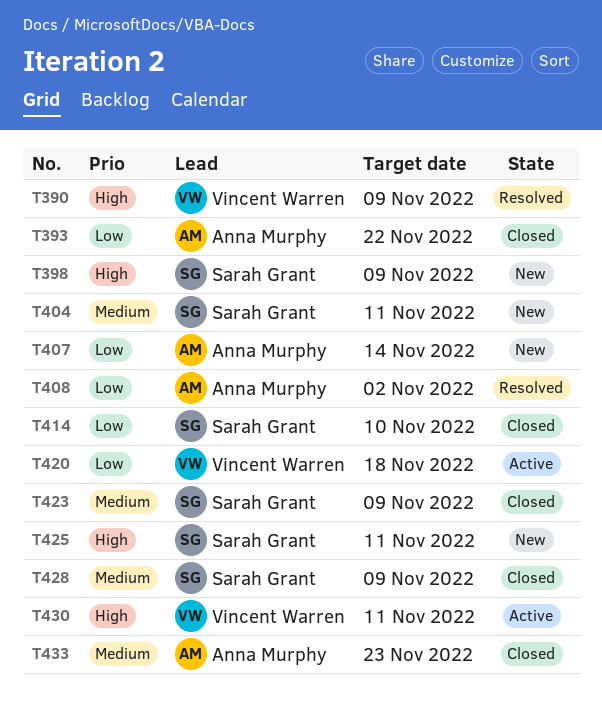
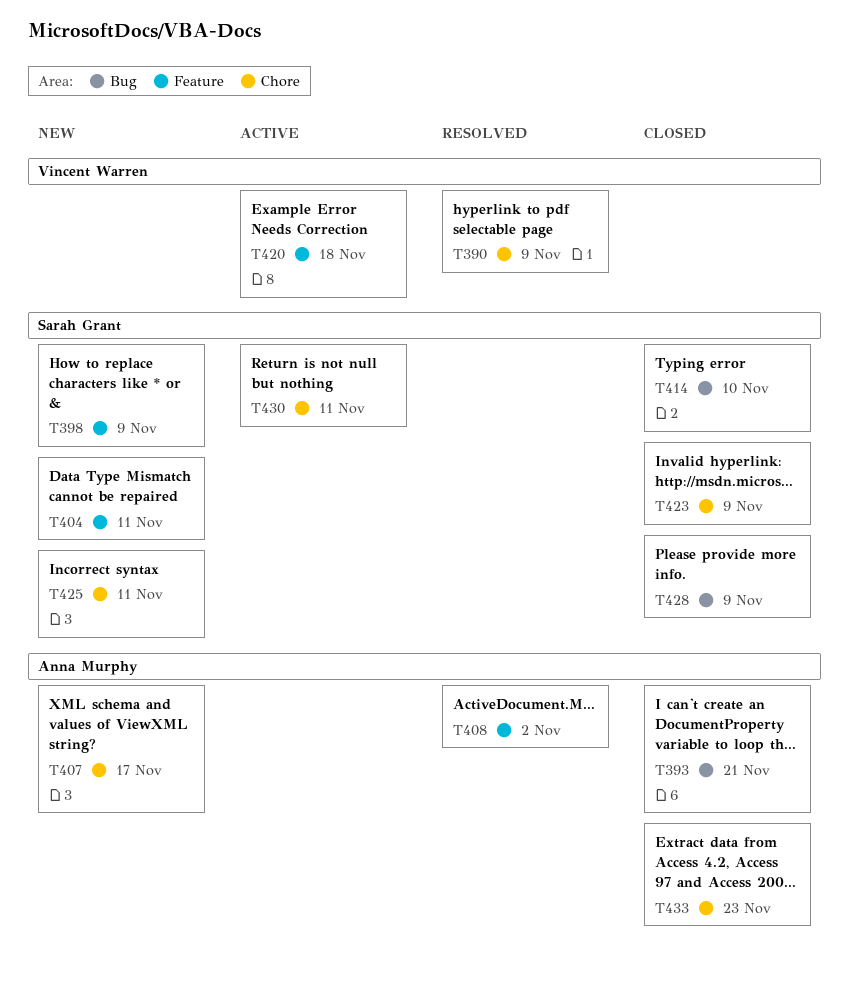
T393, due: Nov 22 -> Nov 21
T407, due: Nov 14 -> Nov 17
T430, owner: Vincent Warren -> Sarah Grant

